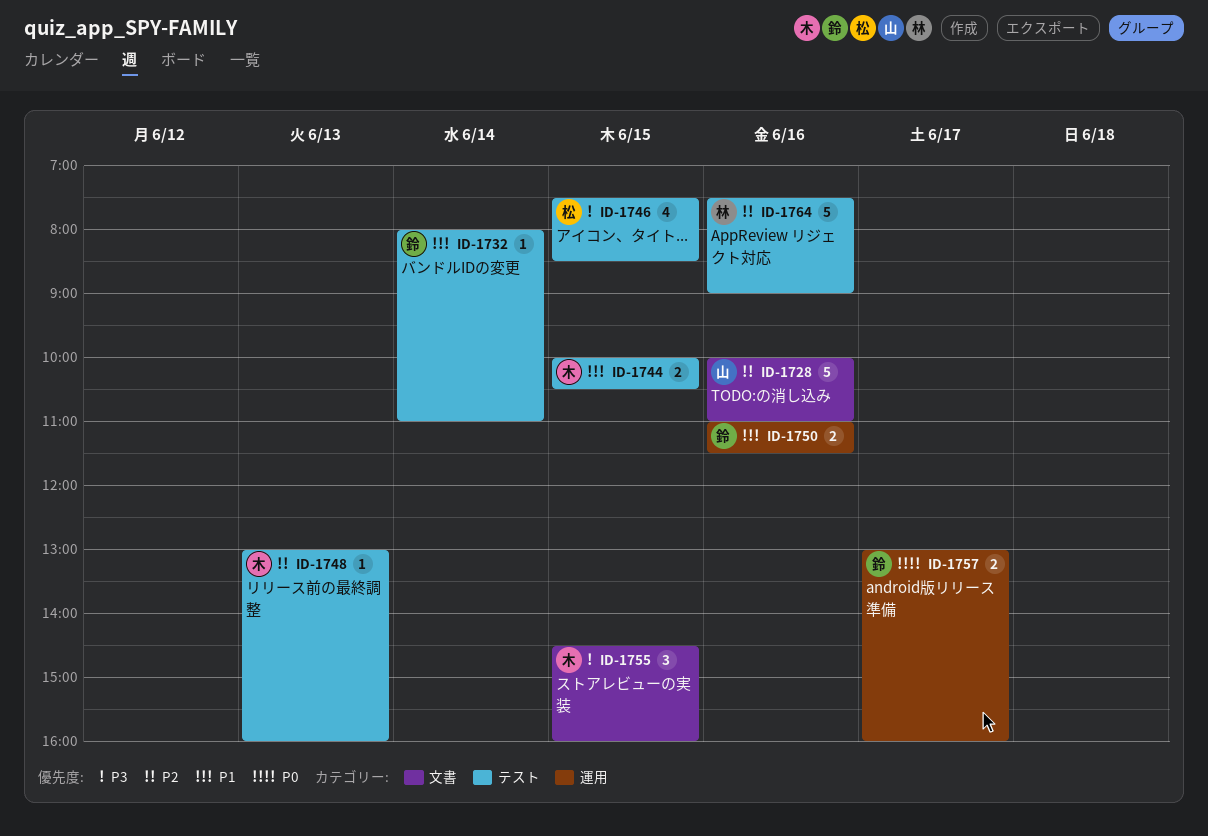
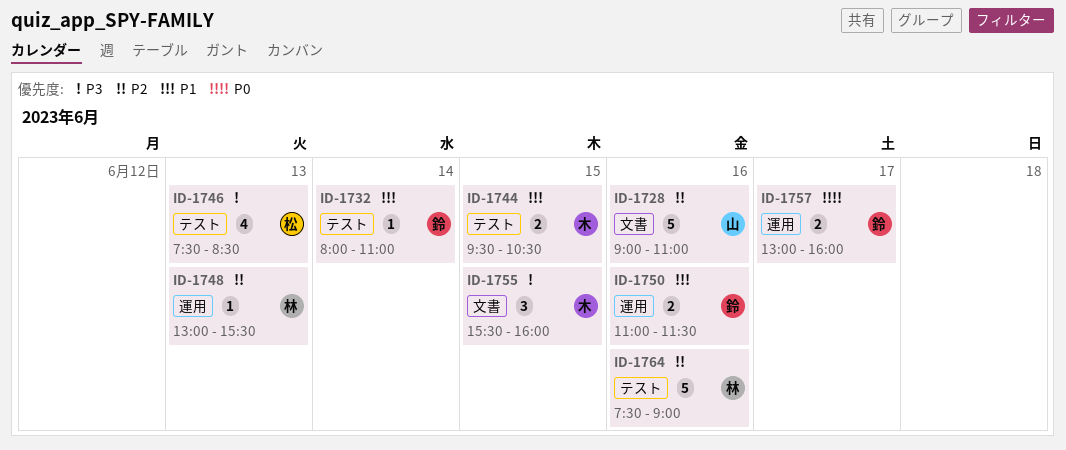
ID-1728, begins: 10:00 -> 09:00
ID-1744, begins: 10:00 -> 09:30
ID-1746, day: Jun 15 -> Jun 13
ID-1748, owner: 木 -> 林
ID-1748, label: テスト -> 運用
ID-1748, ends: 16:00 -> 15:30
ID-1755, begins: 14:30 -> 15:30

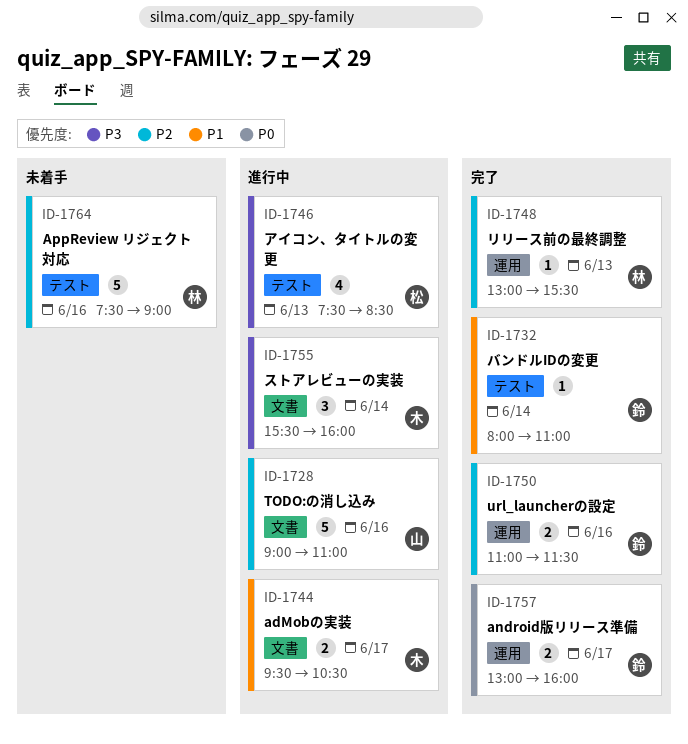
ID-1744, label: テスト -> 文書
ID-1744, day: Jun 15 -> Jun 17
ID-1750, priority: P1 -> P2
ID-1755, day: Jun 15 -> Jun 14

